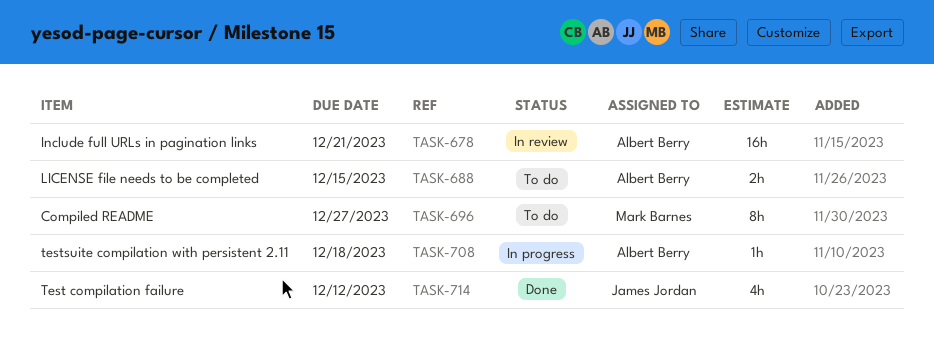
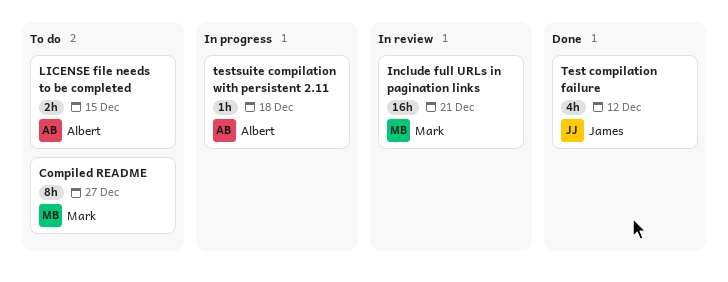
Include full URLs in pagination links, owner: Albert Berry -> Mark Barnes

